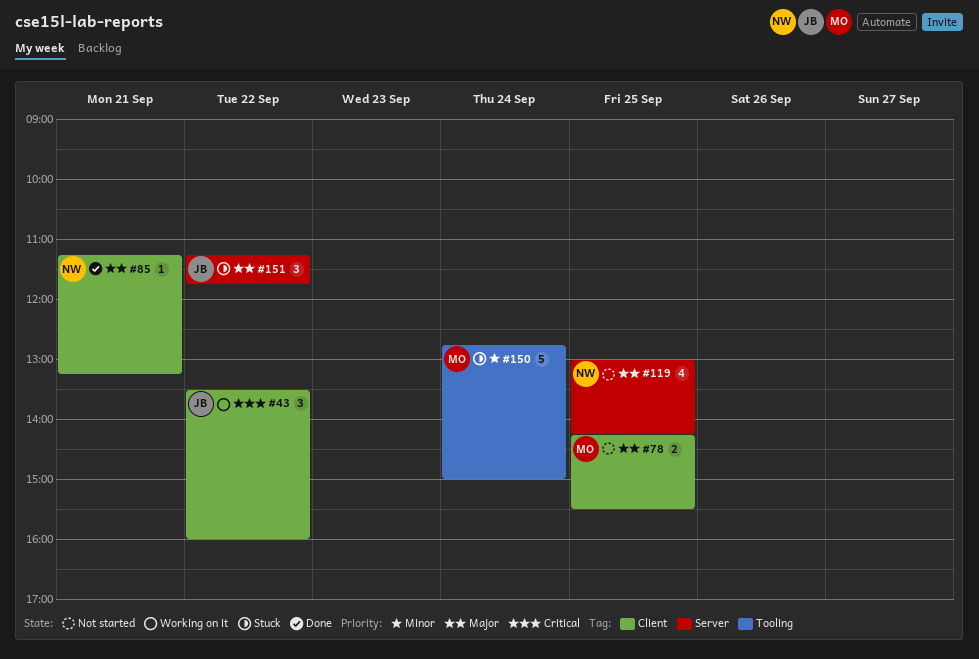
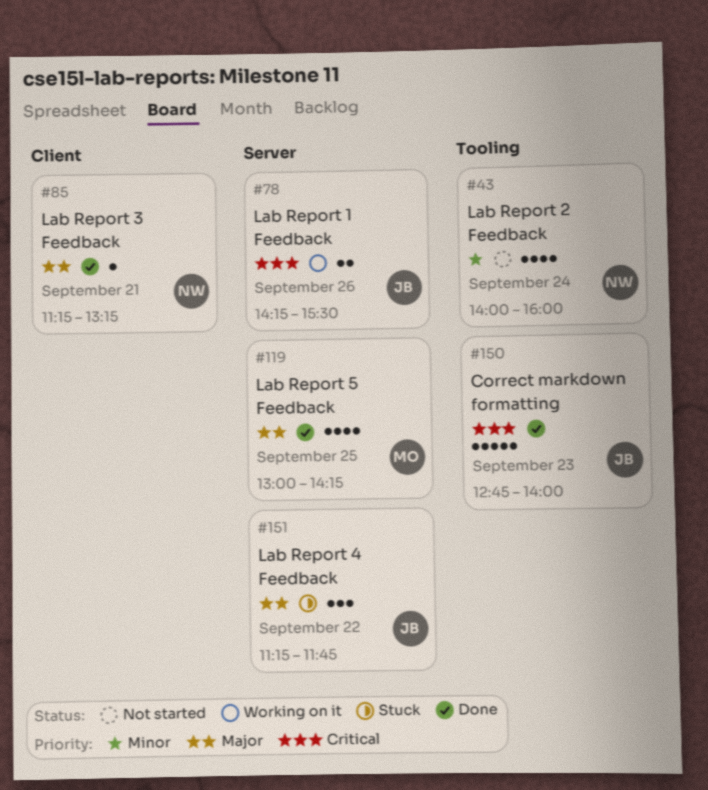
#43, status: Working on it -> Not started
#43, owner: JB -> NW
#43, priority: Critical -> Minor
#43, label: Client -> Tooling
#43, estimate: 3 -> 4
#43, day: Sep 22 -> Sep 24
#43, begins: 13:30 -> 14:00
#78, status: Not started -> Working on it
#78, owner: MO -> JB
#78, priority: Major -> Critical
#78, label: Client -> Server
#78, day: Sep 25 -> Sep 26
#119, status: Not started -> Done
#119, owner: NW -> MO
#150, status: Stuck -> Done
#150, owner: MO -> JB
#150, priority: Minor -> Critical
#150, day: Sep 24 -> Sep 23
#150, ends: 15:00 -> 14:00

